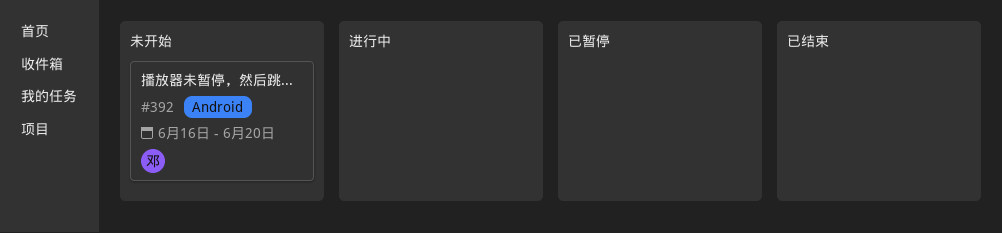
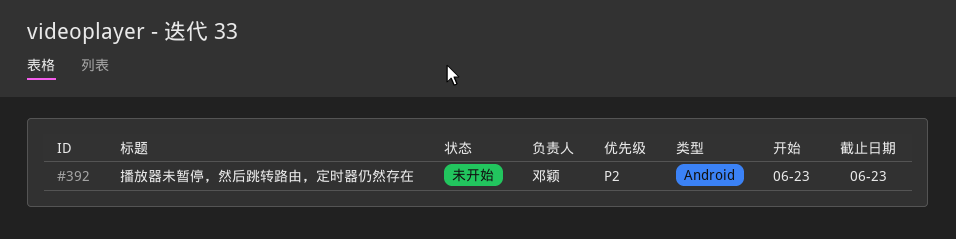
#392, start: Jun 16 -> Jun 23
#392, due: Jun 20 -> Jun 23

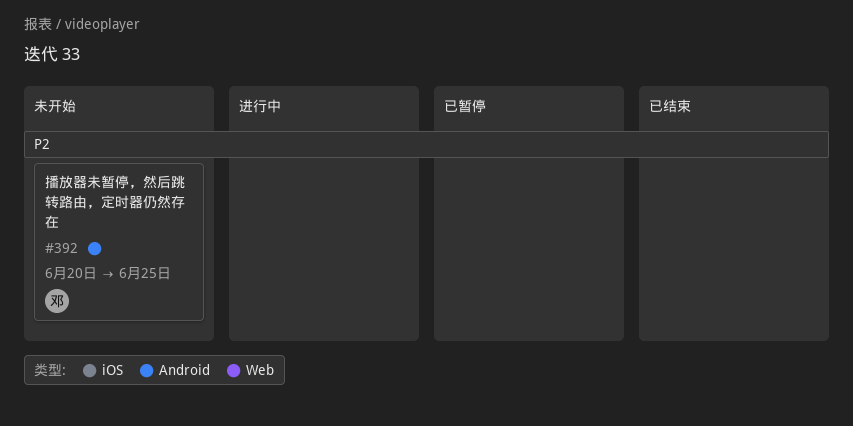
#392, start: Jun 23 -> Jun 20
#392, due: Jun 23 -> Jun 25

